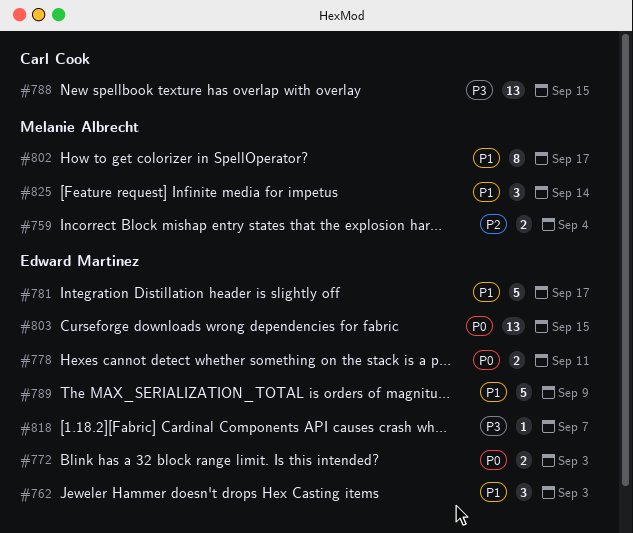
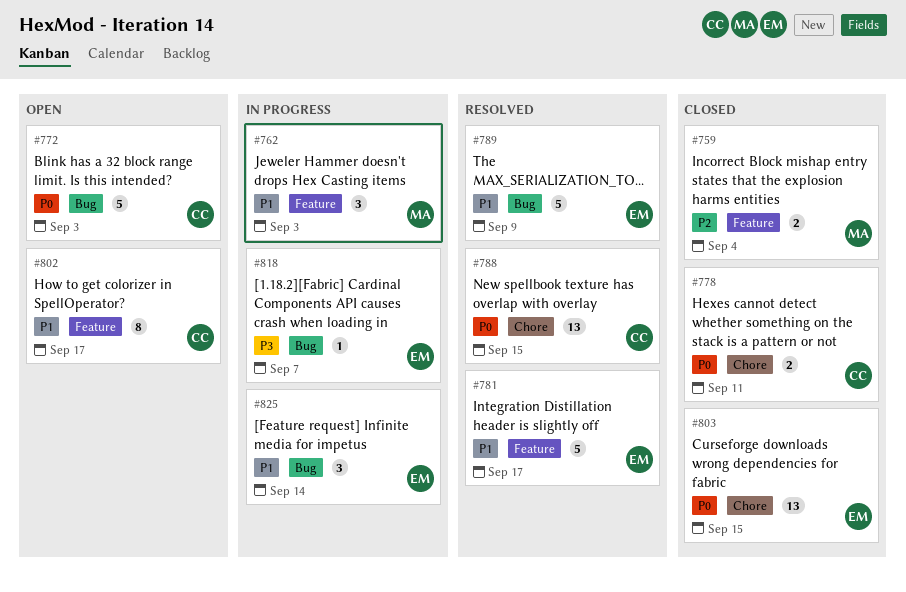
#762, owner: Edward Martinez -> Melanie Albrecht
#772, owner: Edward Martinez -> Carl Cook
#772, estimate: 2 -> 5
#778, owner: Edward Martinez -> Carl Cook
#788, priority: P3 -> P0
#802, owner: Melanie Albrecht -> Carl Cook
#825, owner: Melanie Albrecht -> Edward Martinez

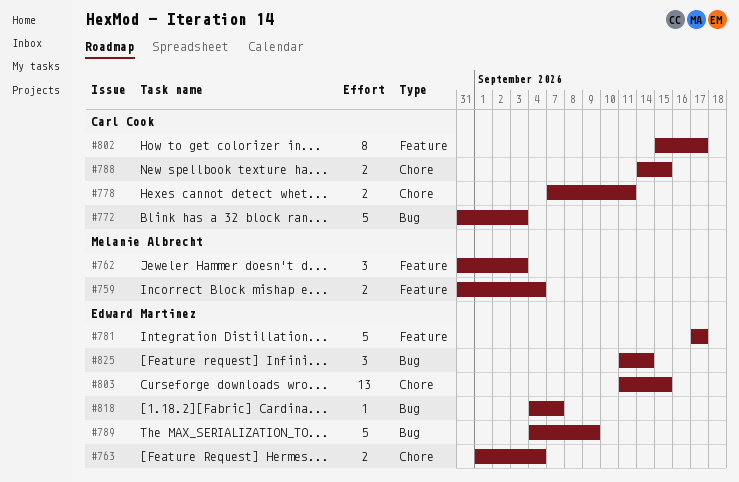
#763: none -> present
#788, estimate: 13 -> 2

